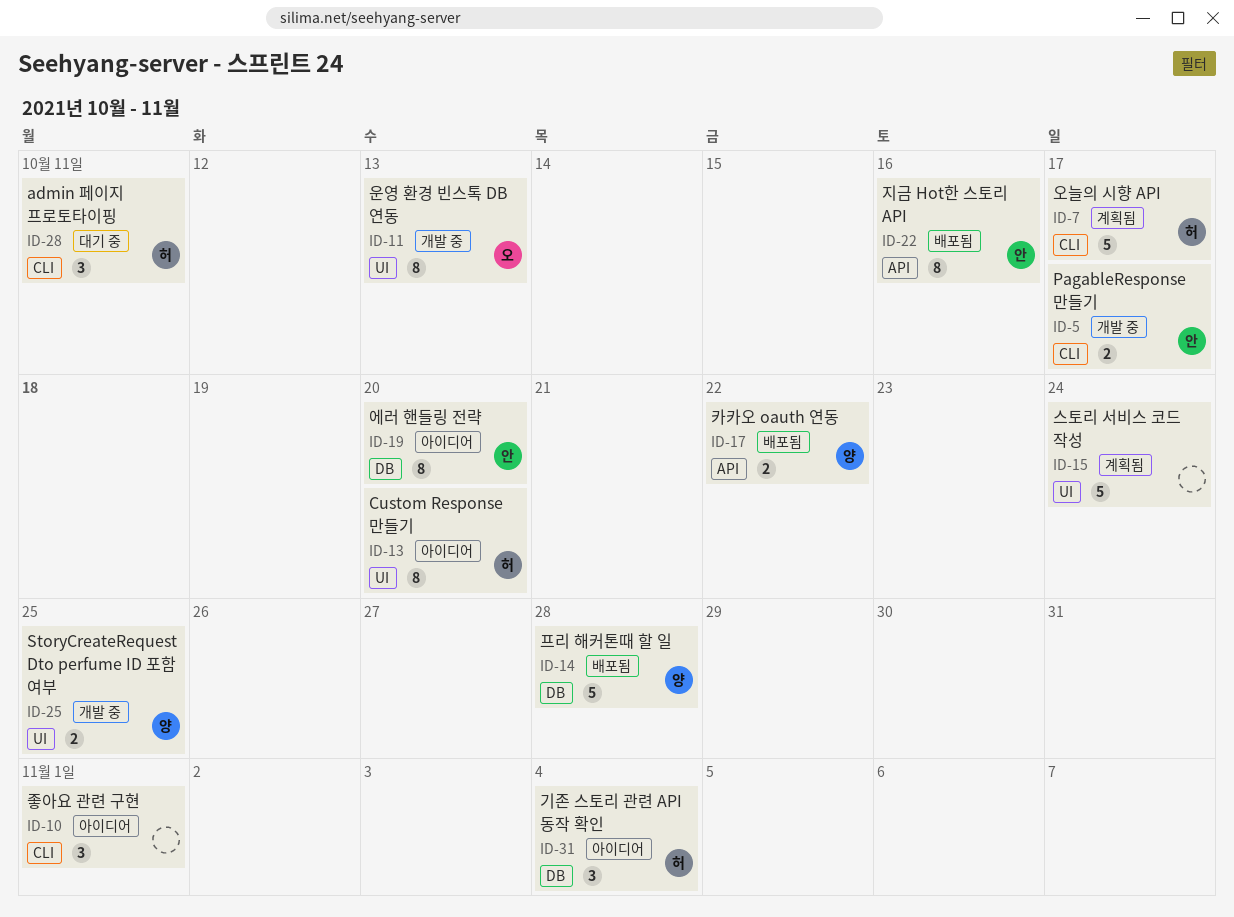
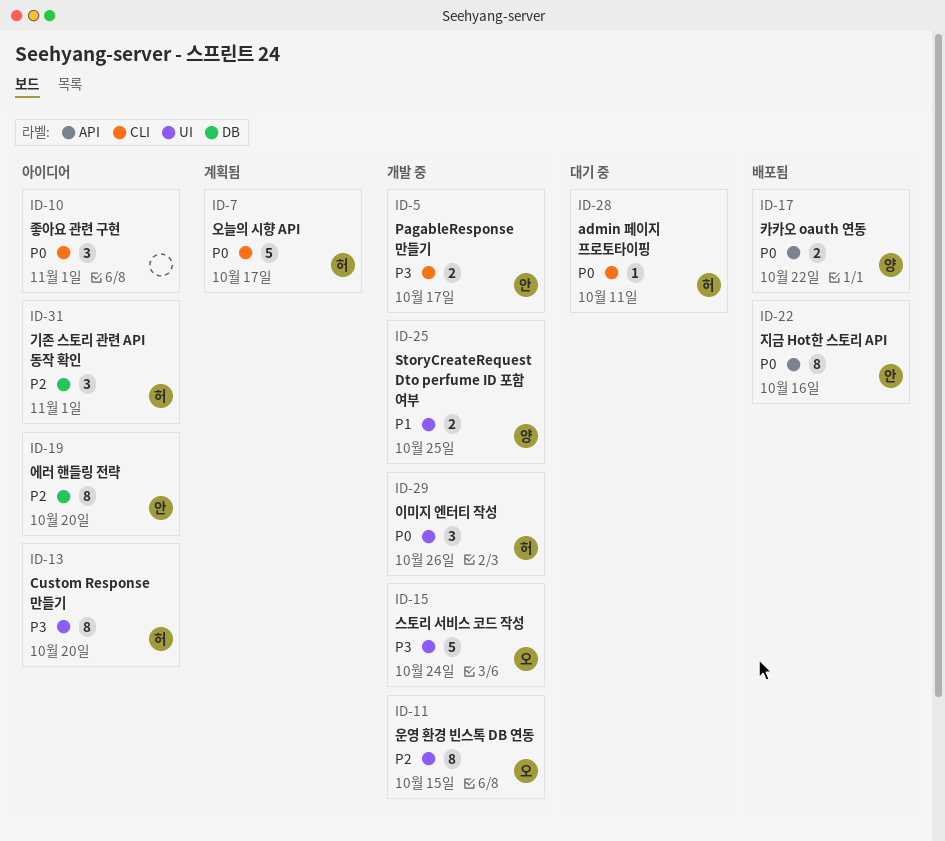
ID-11, due: Oct 13 -> Oct 15
ID-14: present -> none
ID-15, status: 계획됨 -> 개발 중
ID-15, owner: none -> 오
ID-28, estimate: 3 -> 1
ID-29: none -> present
ID-31, due: Nov 4 -> Nov 1

